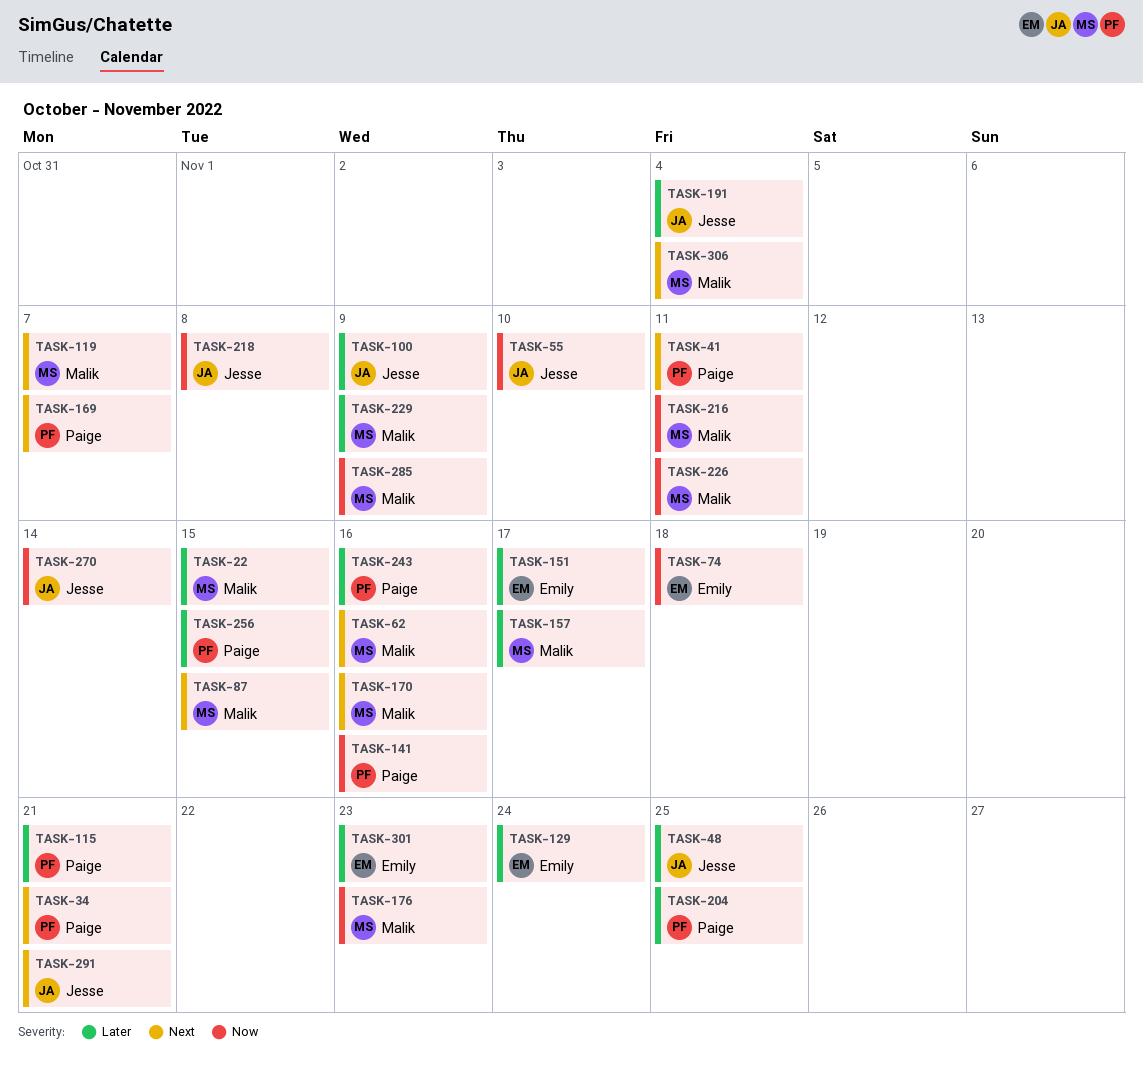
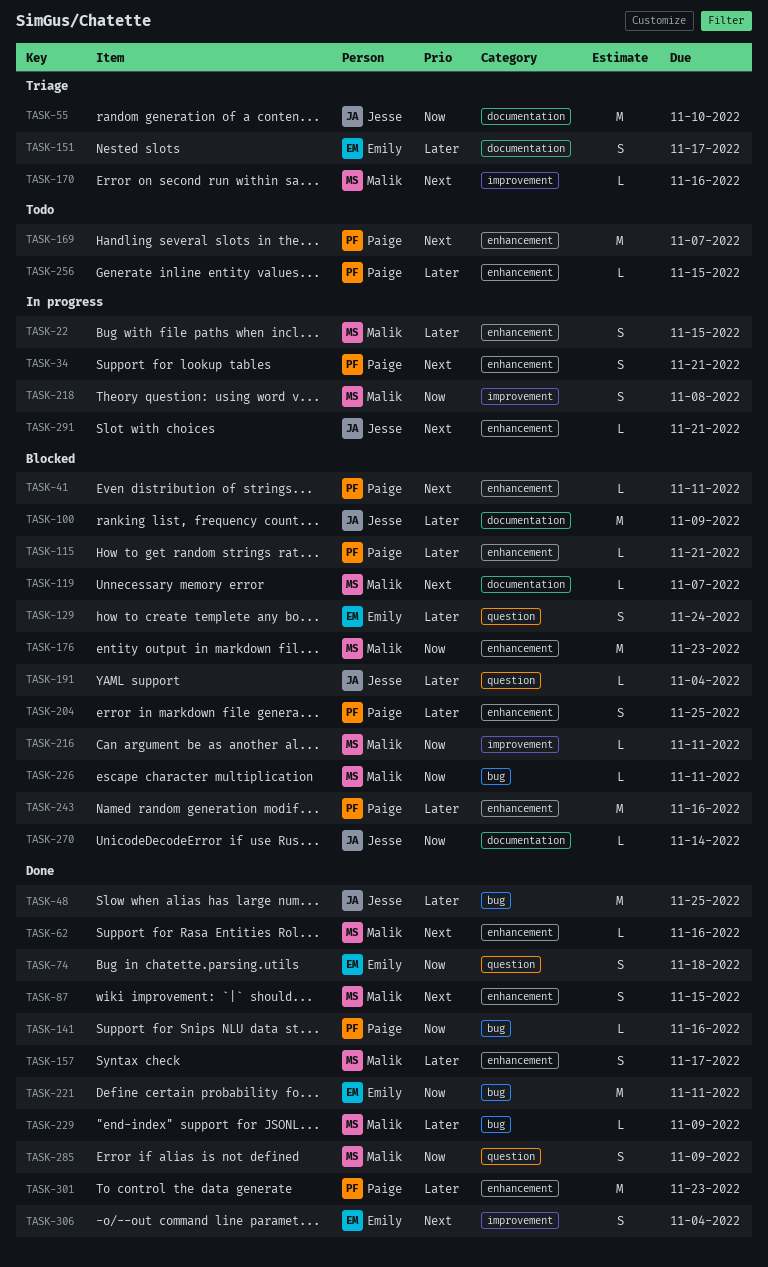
TASK-218, owner: Jesse -> Malik
TASK-221: none -> present
TASK-301, owner: Emily -> Paige
TASK-306, owner: Malik -> Emily

